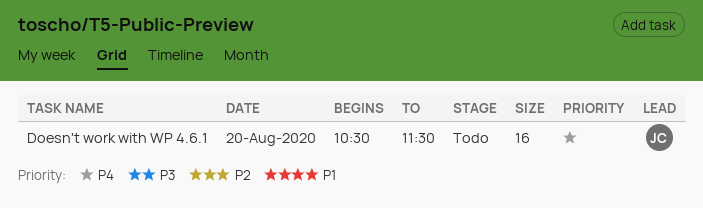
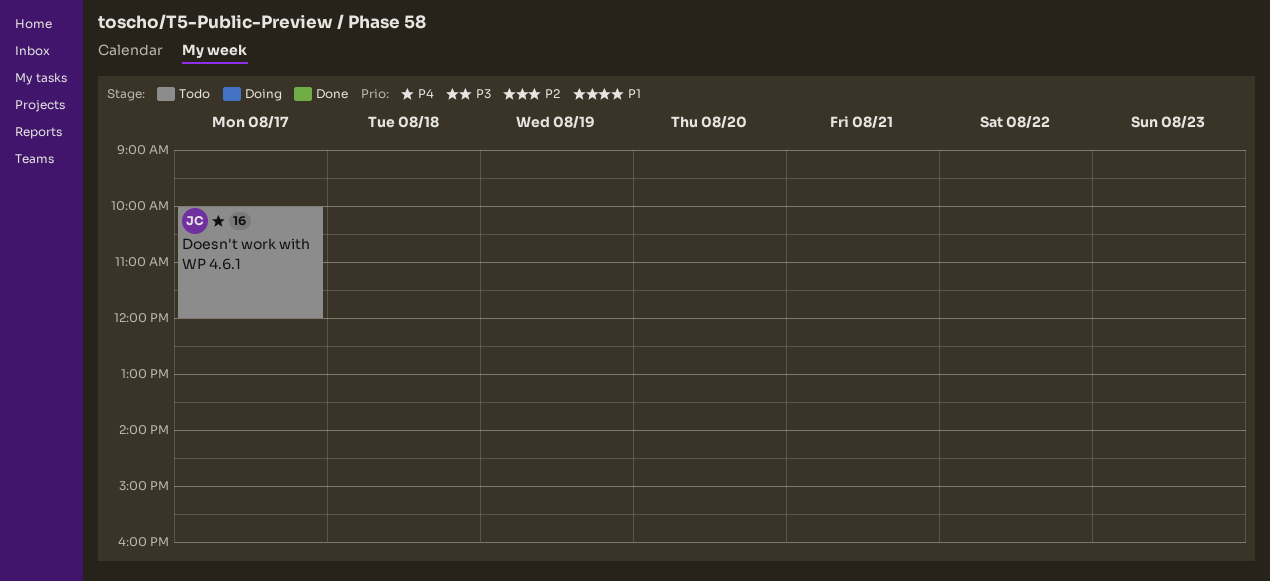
Doesn't work with WP 4.6.1, day: Aug 20 -> Aug 17
Doesn't work with WP 4.6.1, begins: 10:30 -> 10:00
Doesn't work with WP 4.6.1, ends: 11:30 -> 12:00

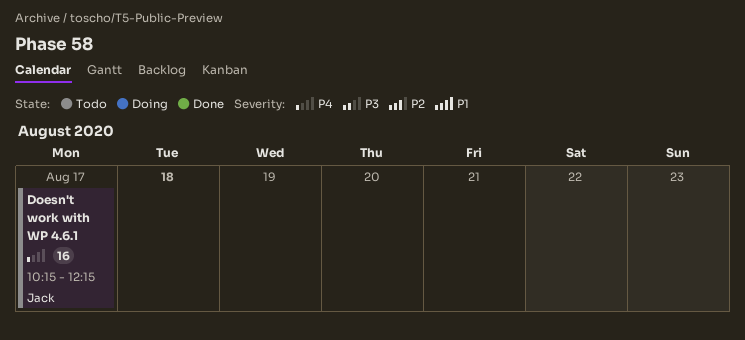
Doesn't work with WP 4.6.1, begins: 10:00 -> 10:15
Doesn't work with WP 4.6.1, ends: 12:00 -> 12:15

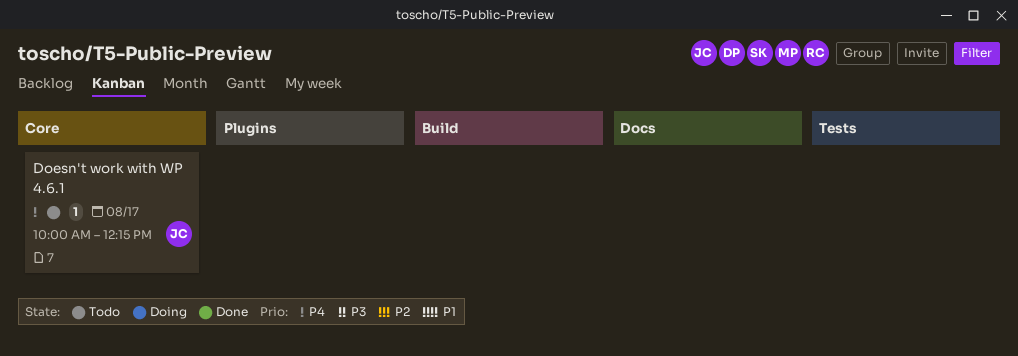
Doesn't work with WP 4.6.1, estimate: 16 -> 1
Doesn't work with WP 4.6.1, begins: 10:15 -> 10:00

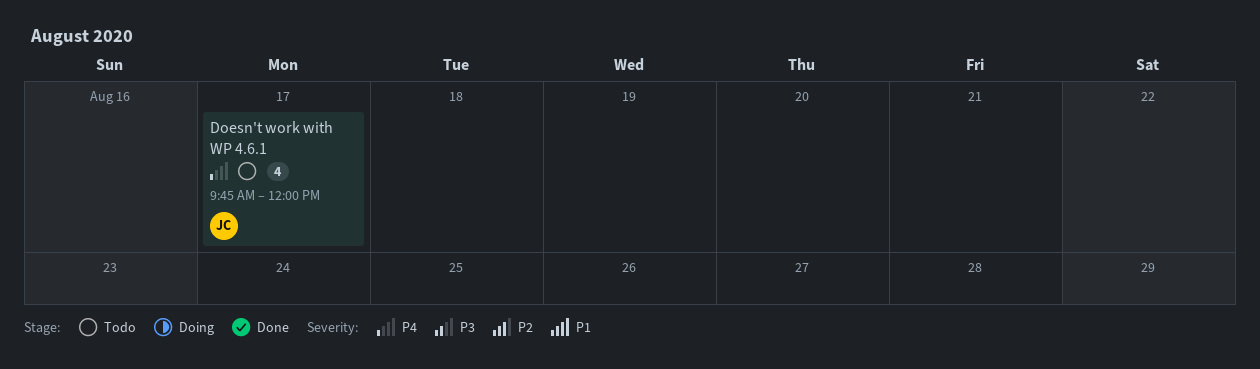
Doesn't work with WP 4.6.1, estimate: 1 -> 4
Doesn't work with WP 4.6.1, begins: 10:00 -> 09:45
Doesn't work with WP 4.6.1, ends: 12:15 -> 12:00

